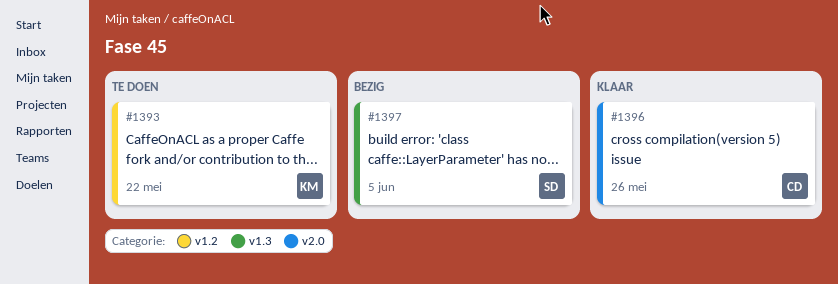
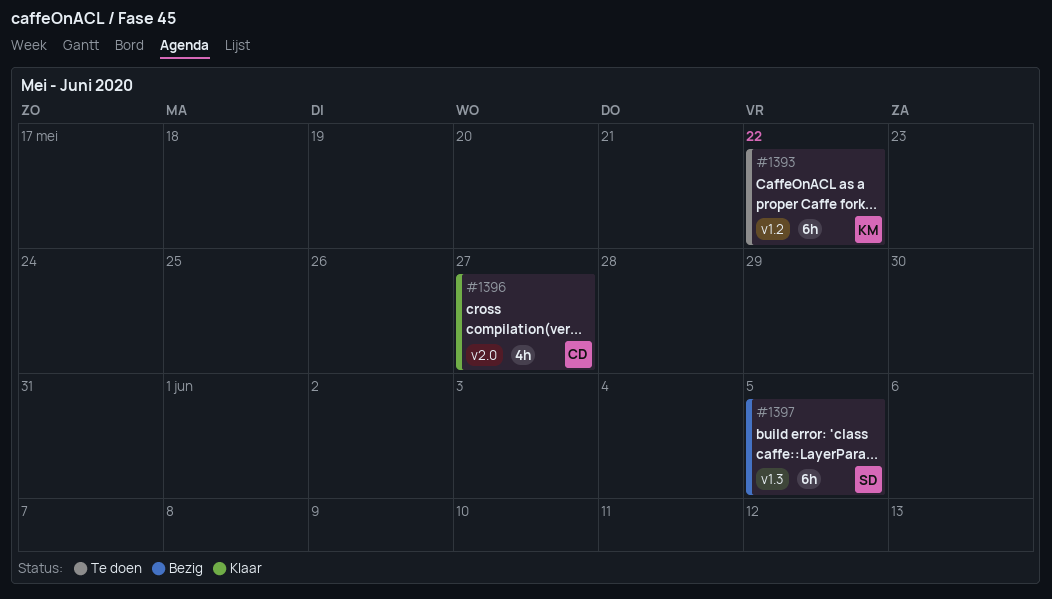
#1396, due: May 26 -> May 27

